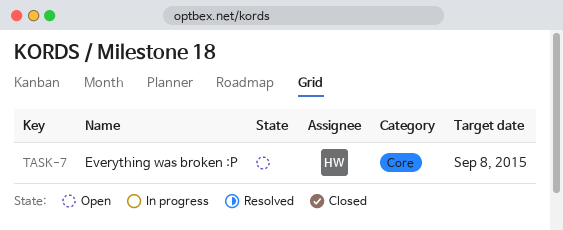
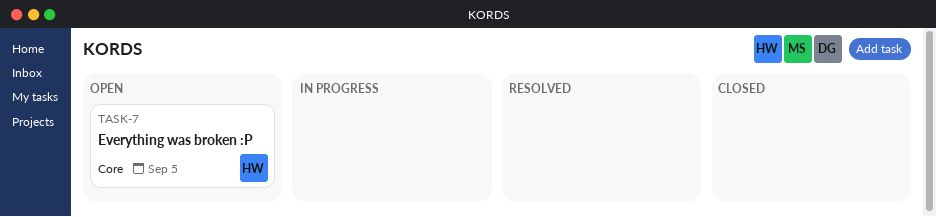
TASK-7, due: Sep 8 -> Sep 5

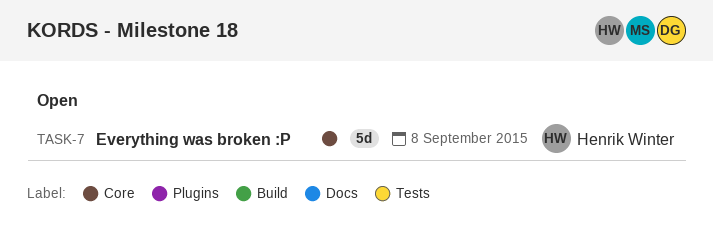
TASK-7, due: Sep 5 -> Sep 8

